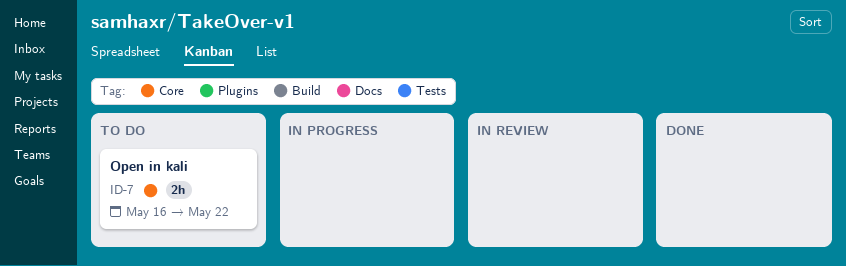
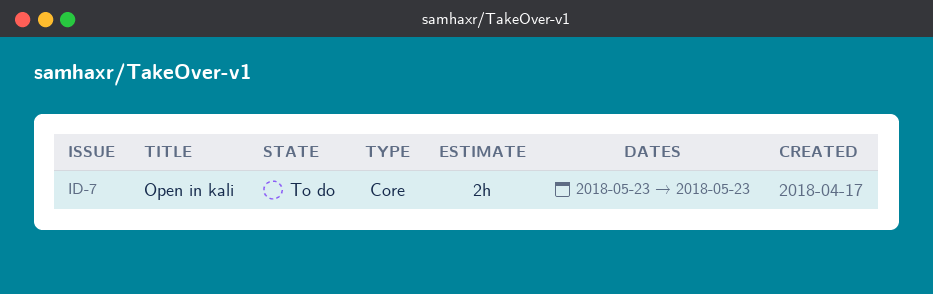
ID-7, start: May 16 -> May 23
ID-7, due: May 22 -> May 23

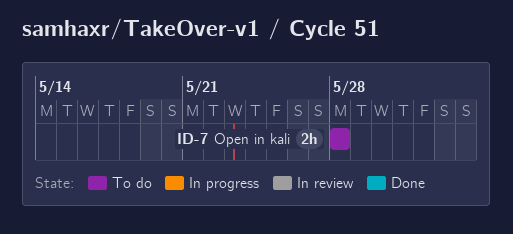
ID-7, start: May 23 -> May 28
ID-7, due: May 23 -> May 28

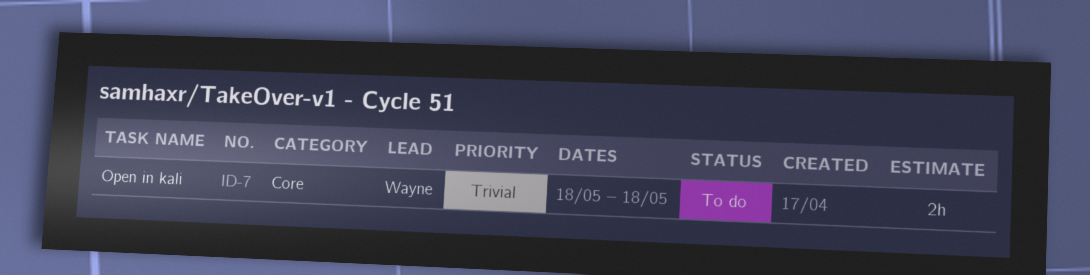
ID-7, start: May 28 -> May 18
ID-7, due: May 28 -> May 18

